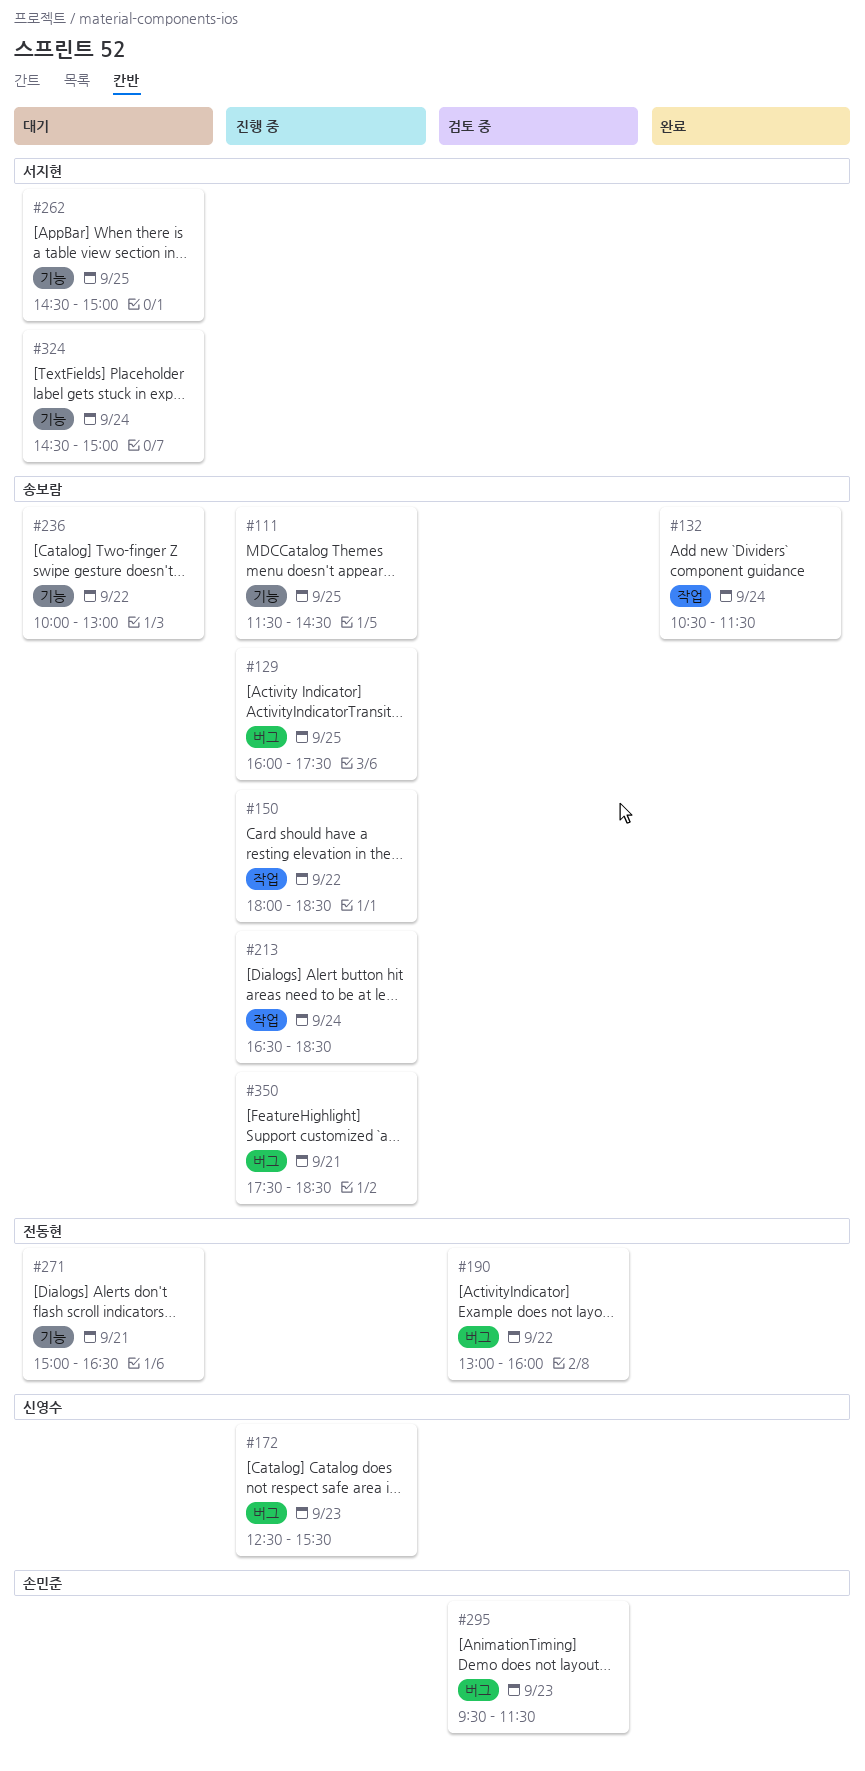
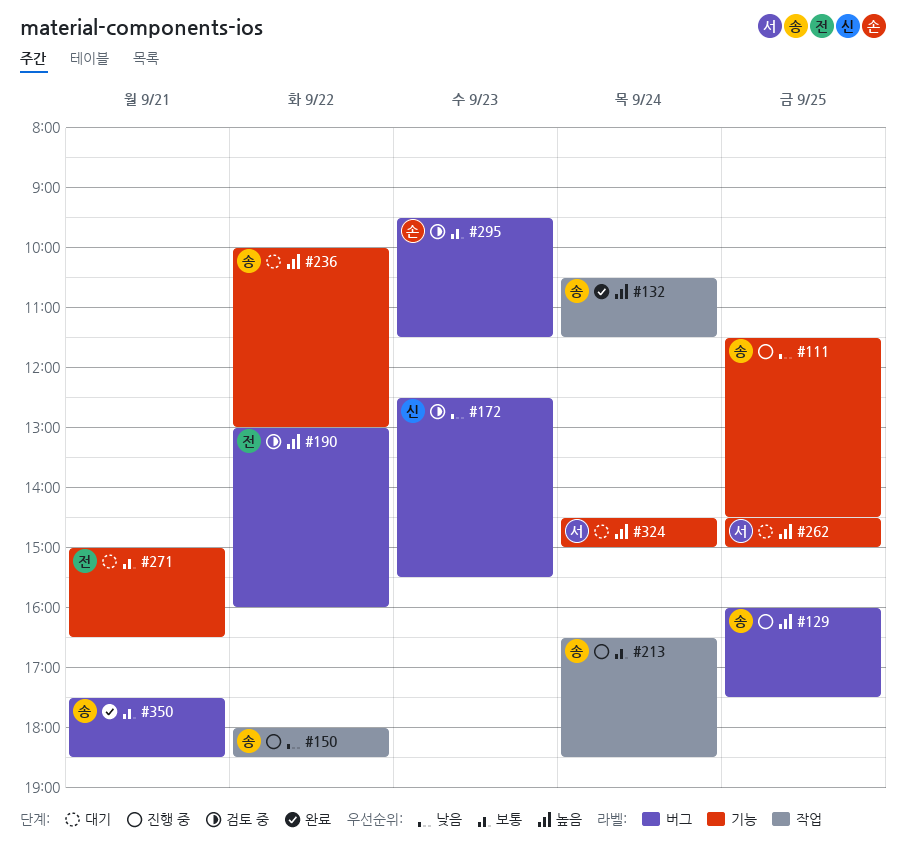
#172, status: 진행 중 -> 검토 중
#350, status: 진행 중 -> 완료

